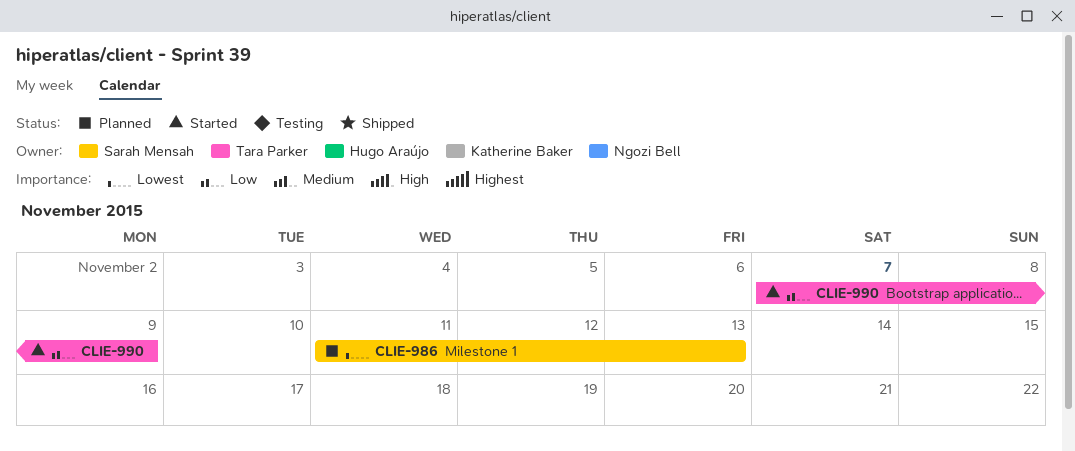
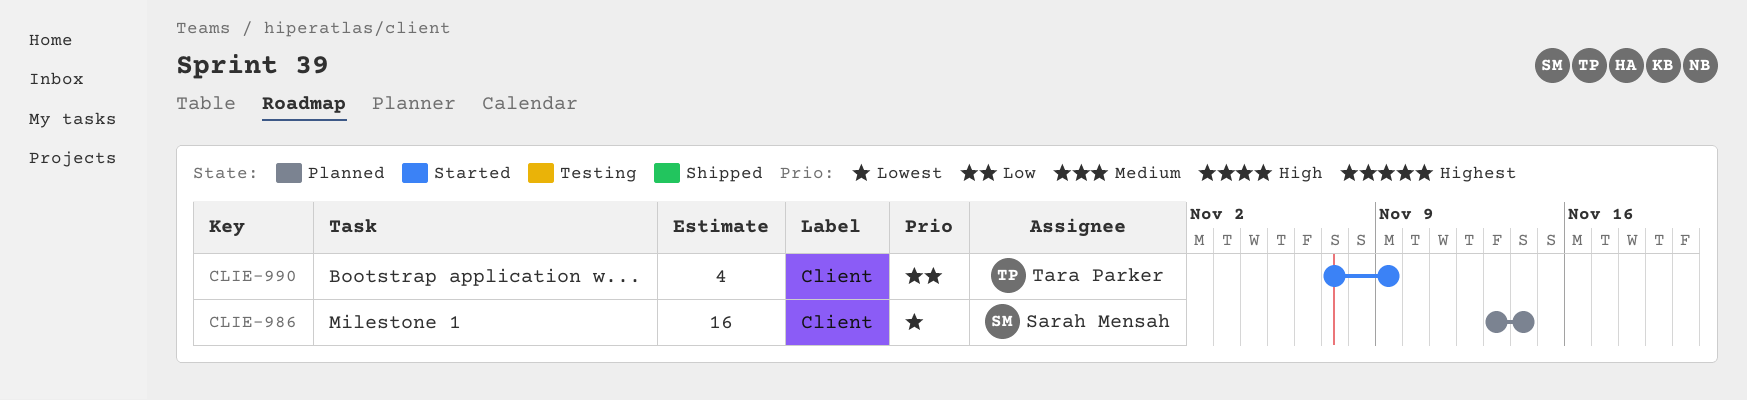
CLIE-986, start: Nov 11 -> Nov 13
CLIE-986, due: Nov 13 -> Nov 14

